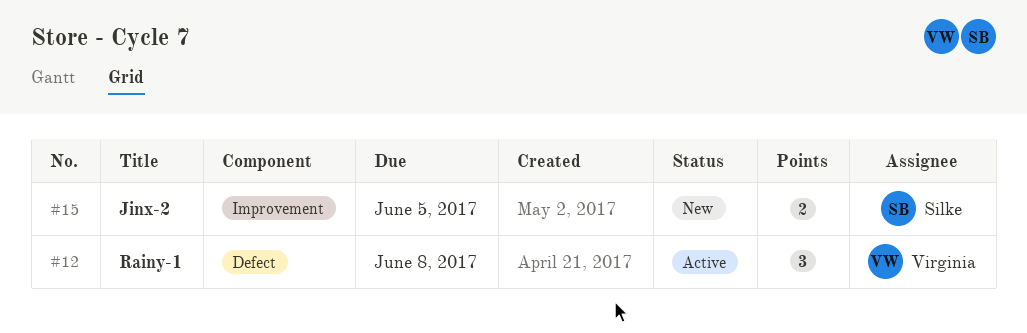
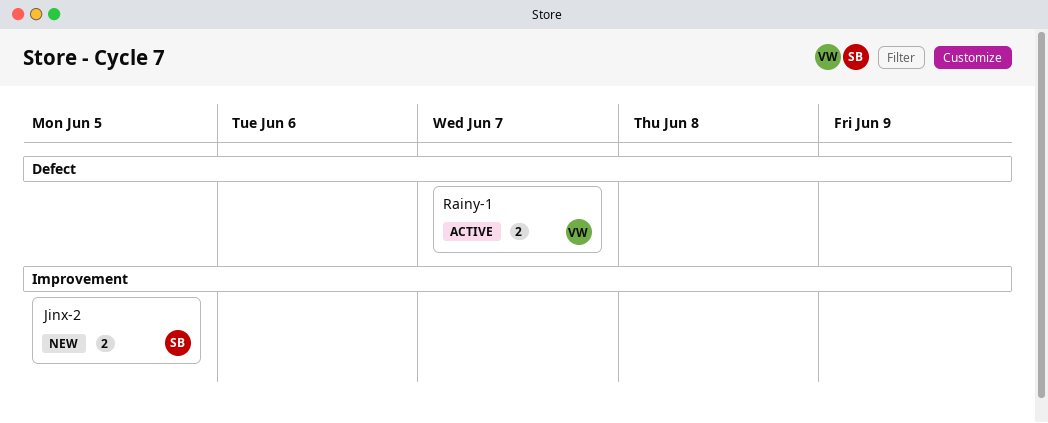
Rainy-1, estimate: 3 -> 2
Rainy-1, due: Jun 8 -> Jun 7

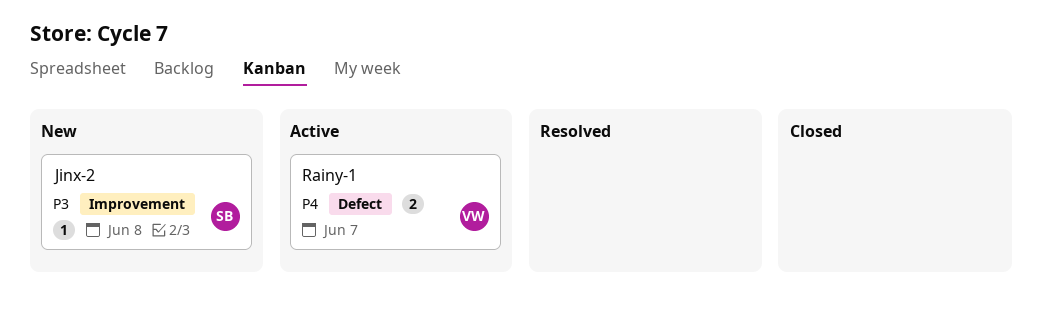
Jinx-2, estimate: 2 -> 1
Jinx-2, due: Jun 5 -> Jun 8

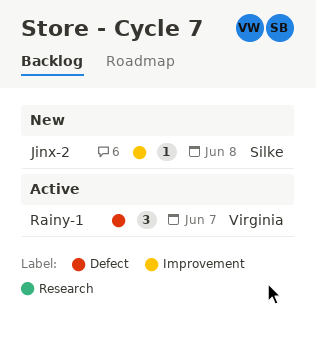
Rainy-1, estimate: 2 -> 3

